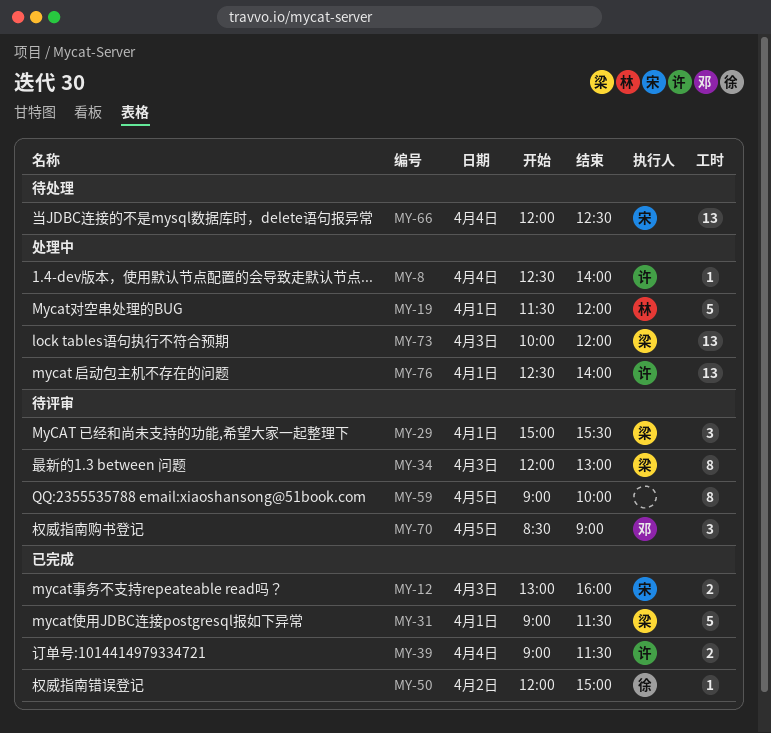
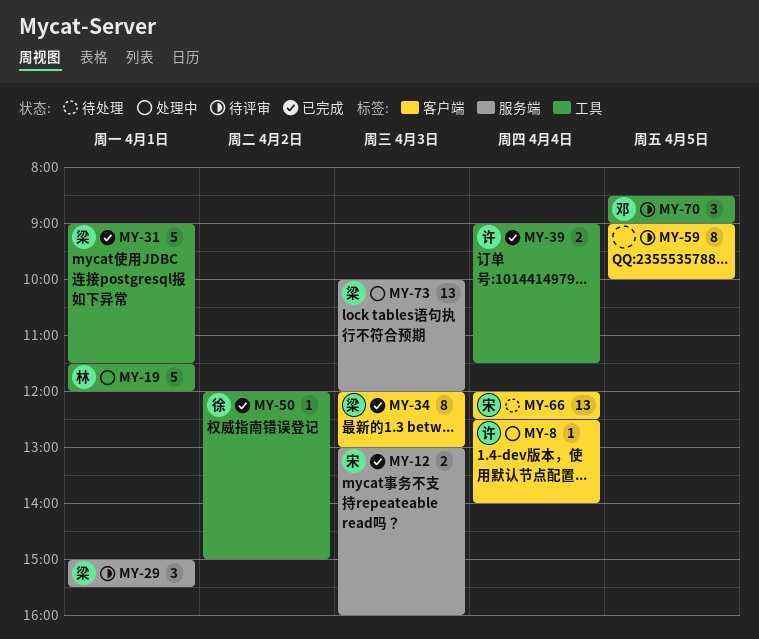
MY-34, status: 待评审 -> 已完成
MY-76: present -> none

